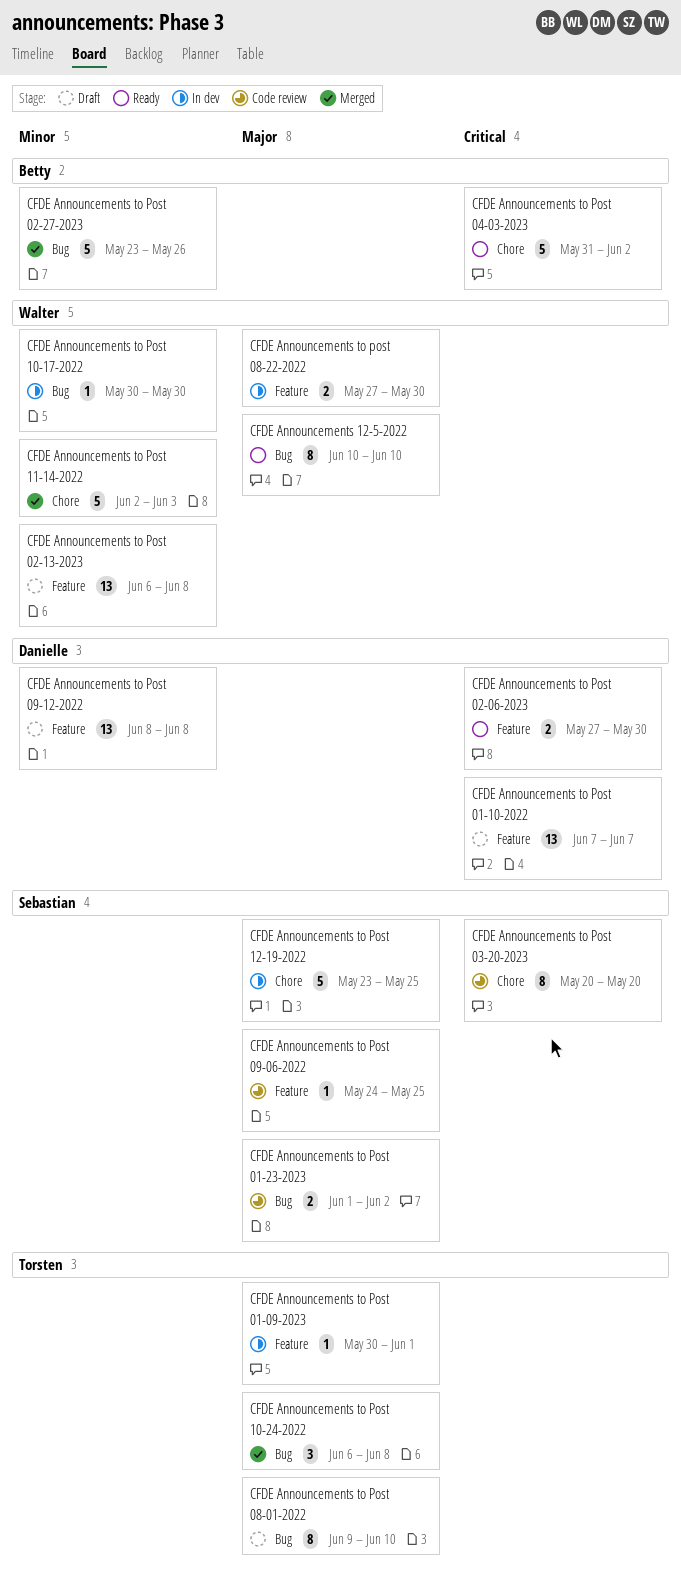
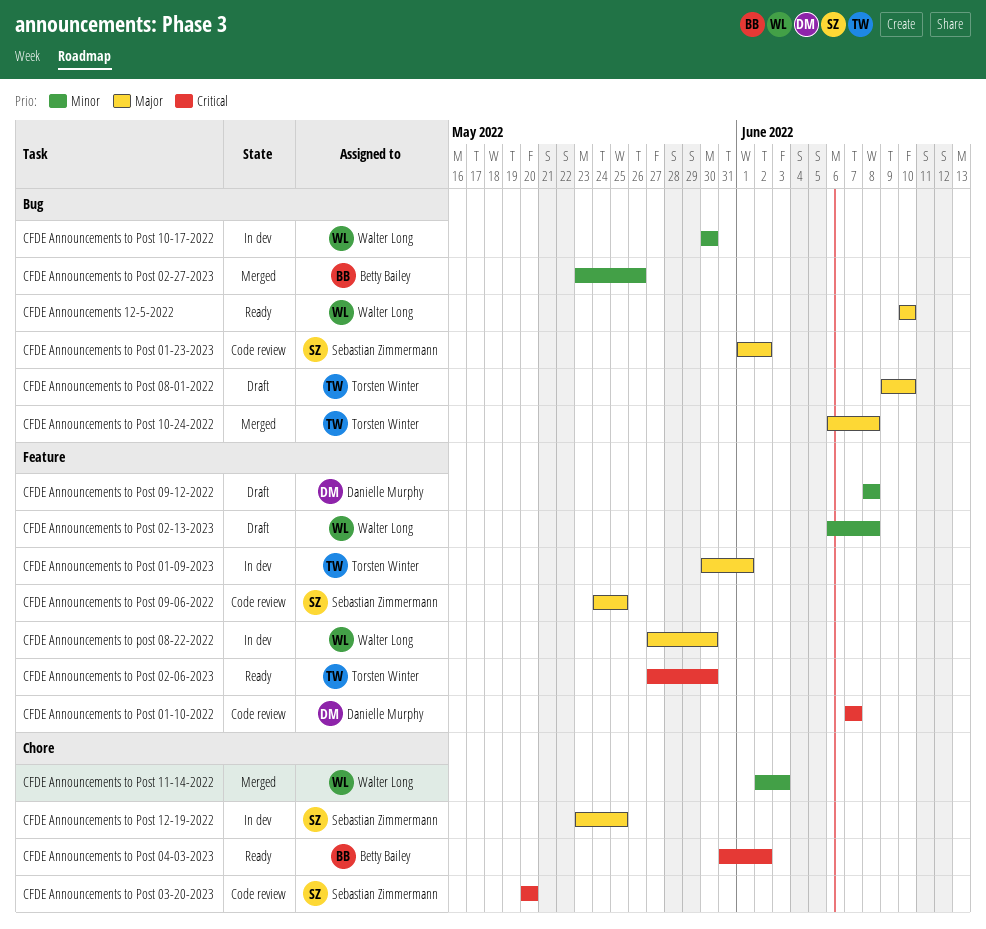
CFDE Announcements to Post 01-10-2022, status: Draft -> Code review
CFDE Announcements to Post 02-06-2023, owner: Danielle Murphy -> Torsten Winter

